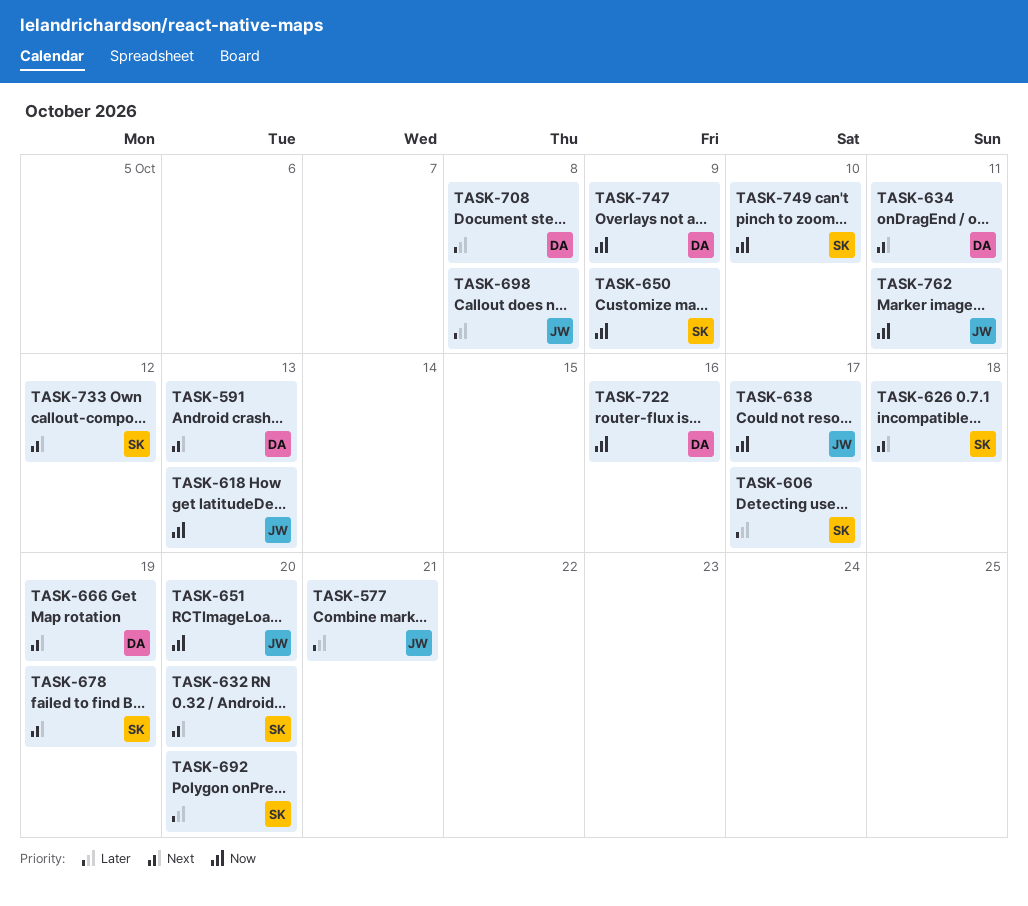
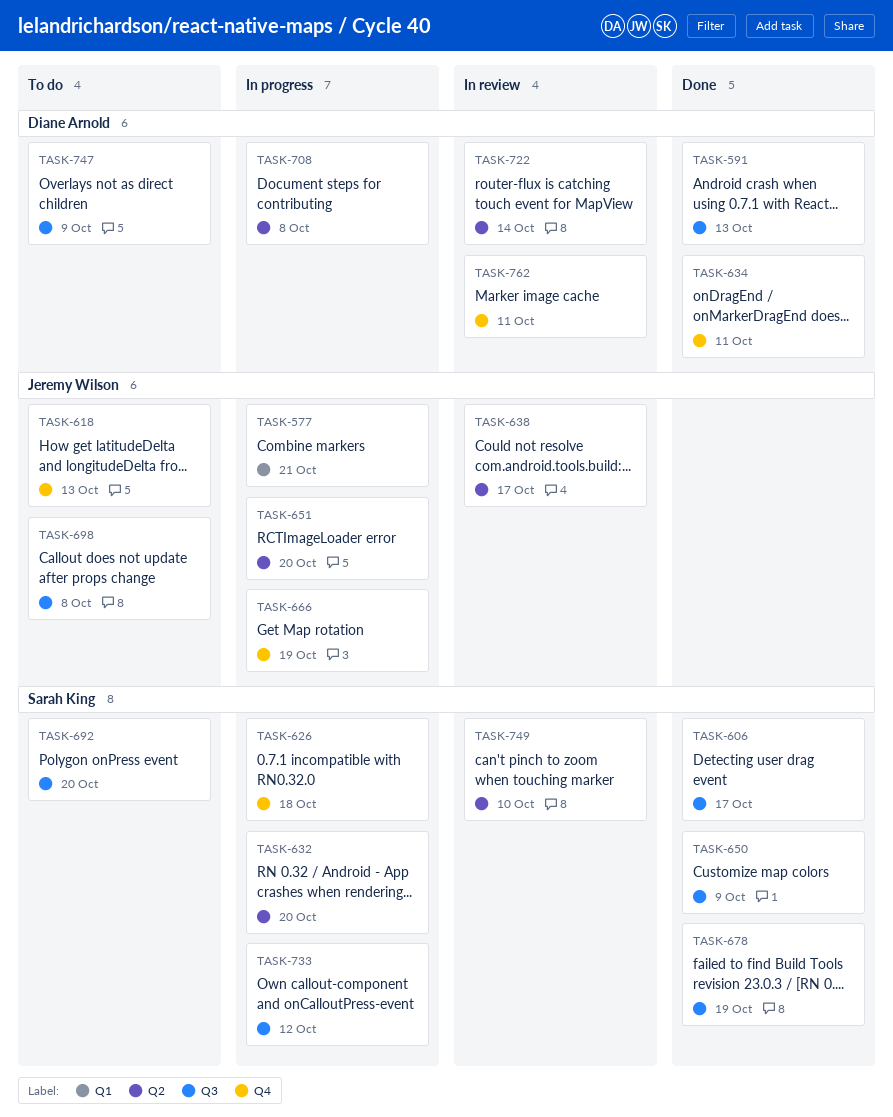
TASK-666, owner: Diane Arnold -> Jeremy Wilson
TASK-722, due: Oct 16 -> Oct 14
TASK-762, owner: Jeremy Wilson -> Diane Arnold

